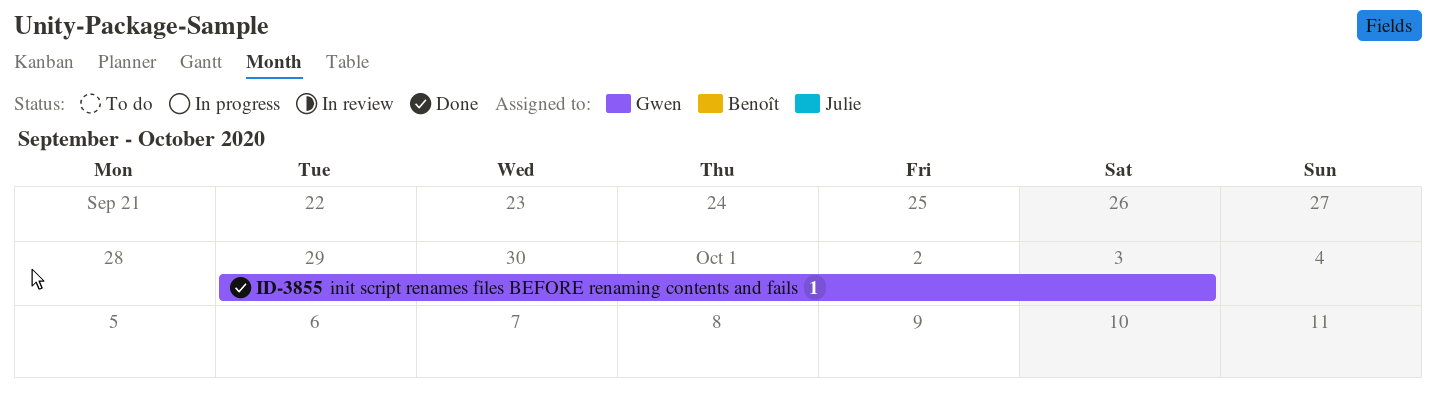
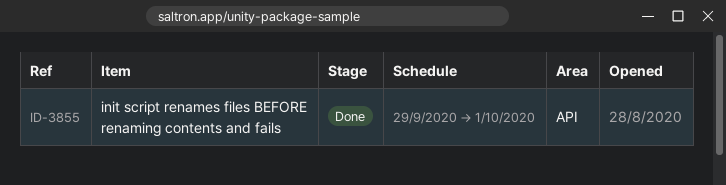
ID-3855, due: Oct 3 -> Oct 1

